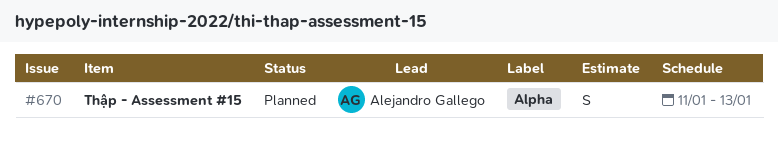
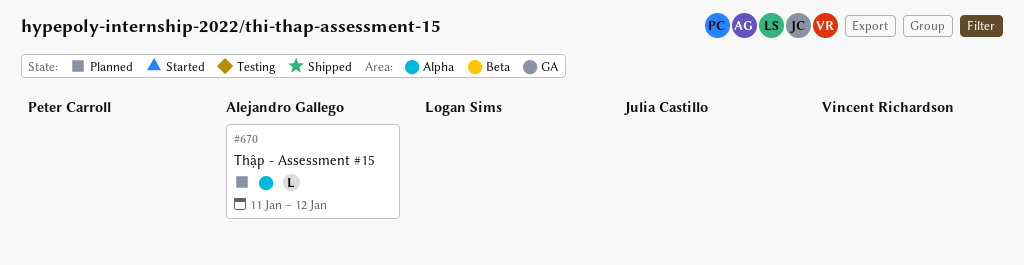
#670, estimate: S -> L
#670, due: Jan 13 -> Jan 12

